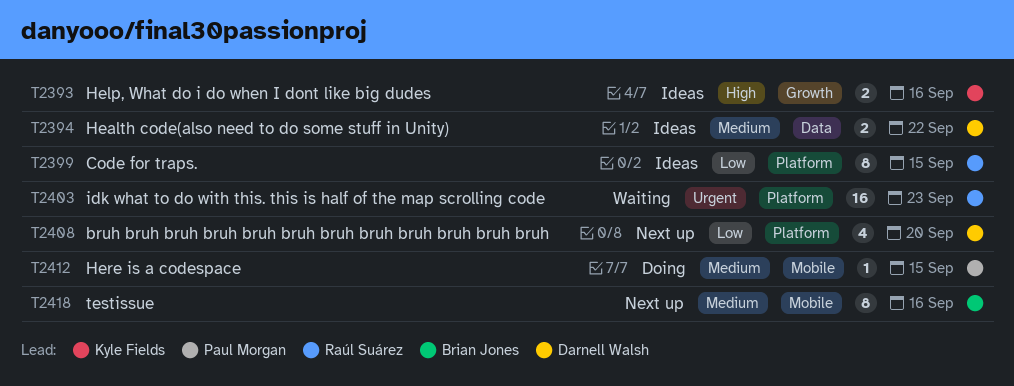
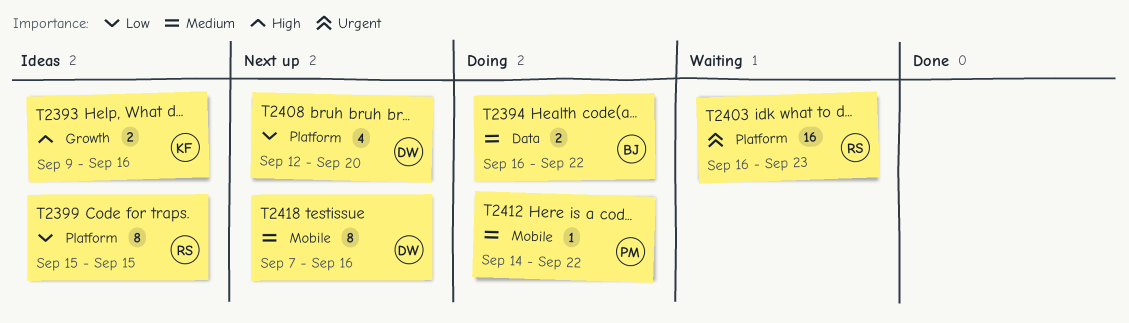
T2394, status: Ideas -> Doing
T2394, owner: Darnell Walsh -> Brian Jones
T2412, due: Sep 15 -> Sep 22
T2418, owner: Brian Jones -> Darnell Walsh

